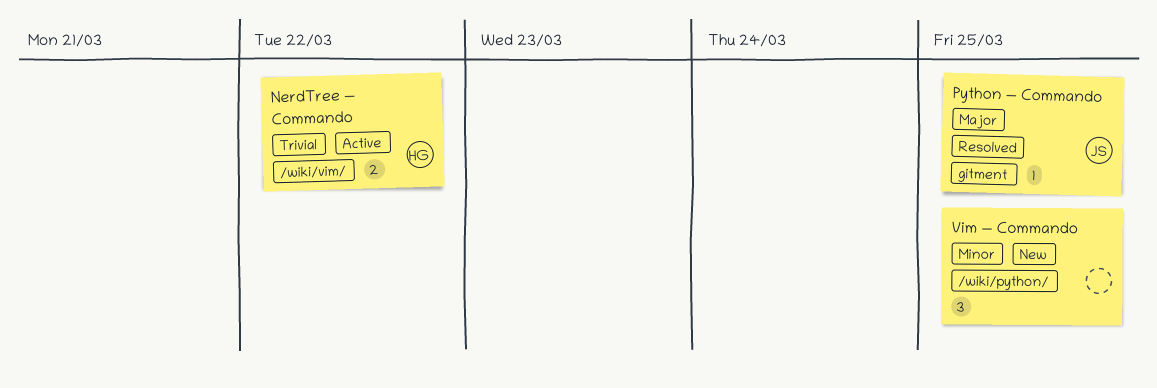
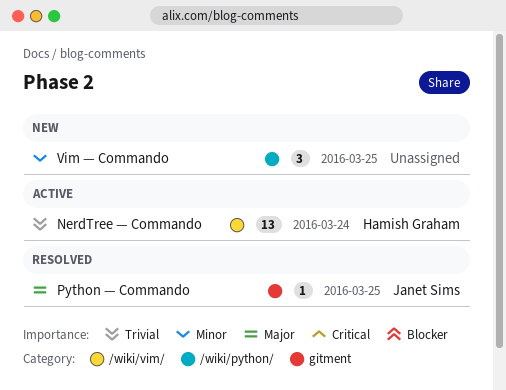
NerdTree — Commando, estimate: 2 -> 13
NerdTree — Commando, due: Mar 22 -> Mar 24

